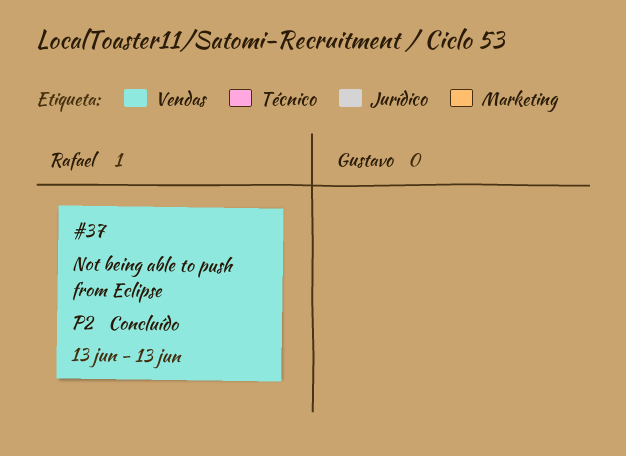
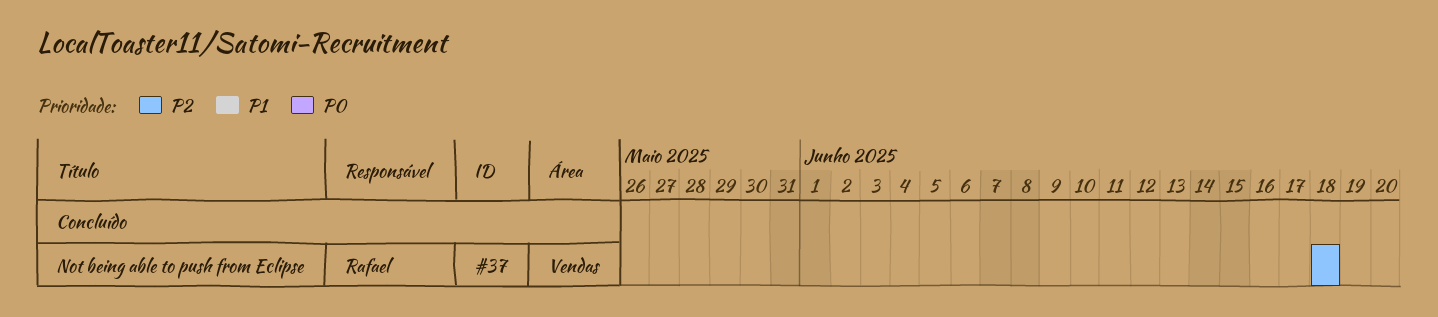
#37, start: Jun 13 -> Jun 18
#37, due: Jun 13 -> Jun 18

